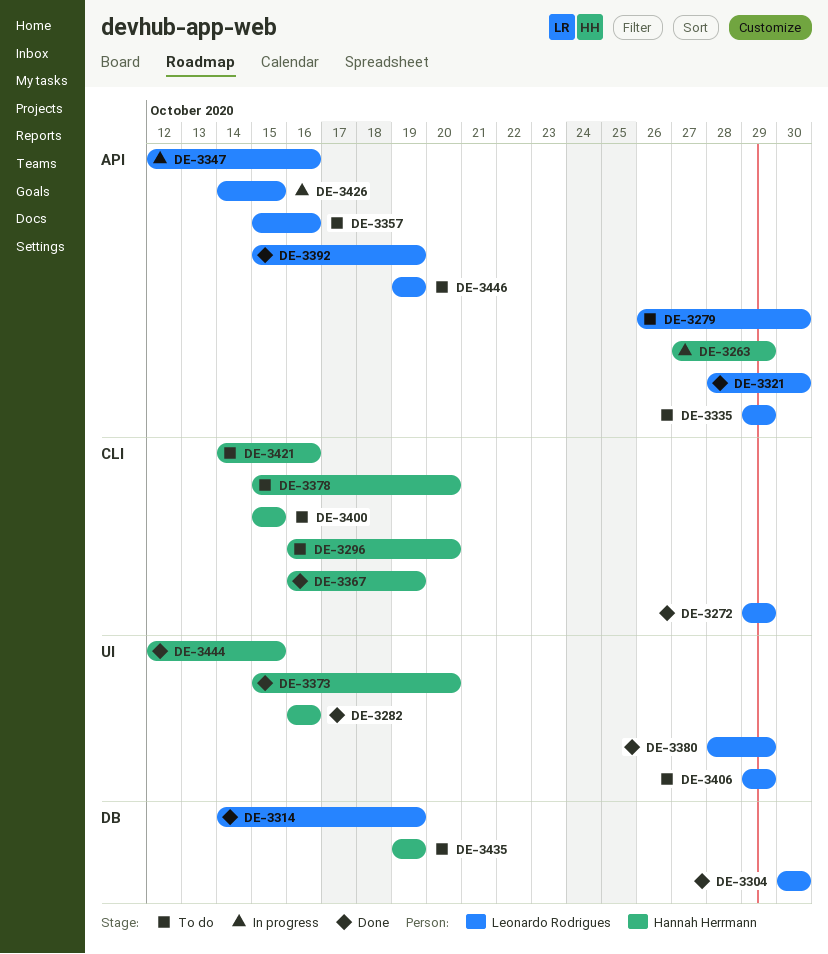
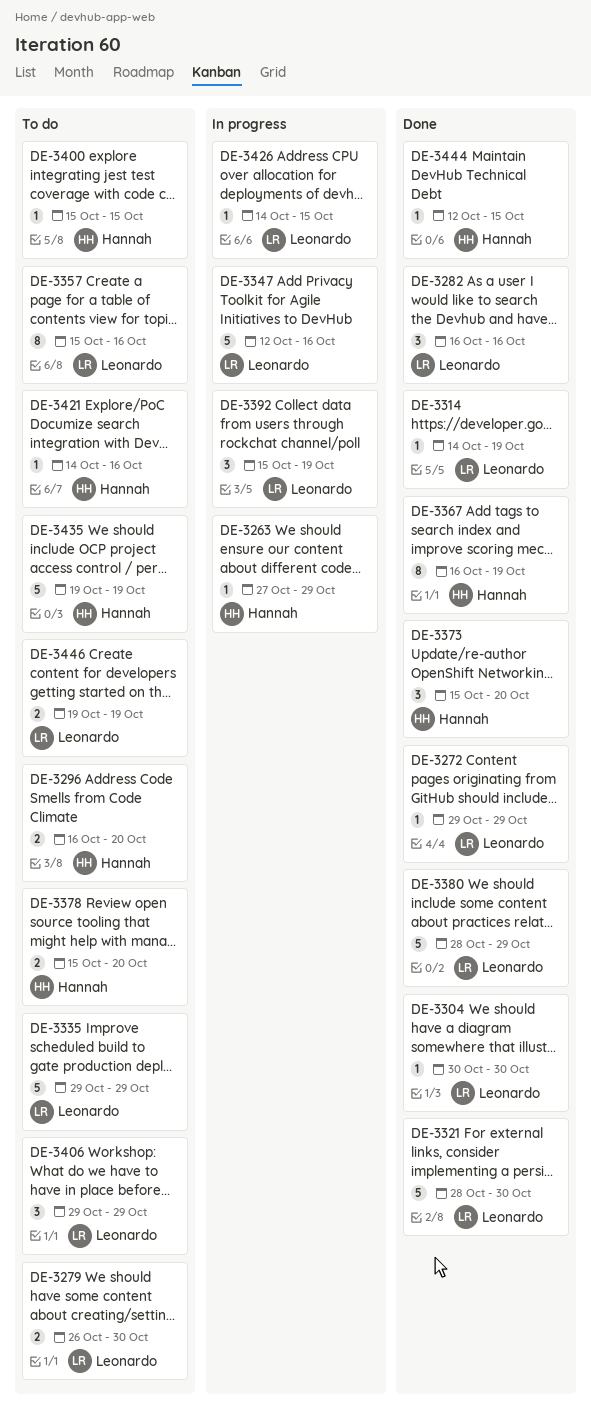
DE-3282, owner: Hannah Herrmann -> Leonardo Rodrigues
DE-3392, status: Done -> In progress

